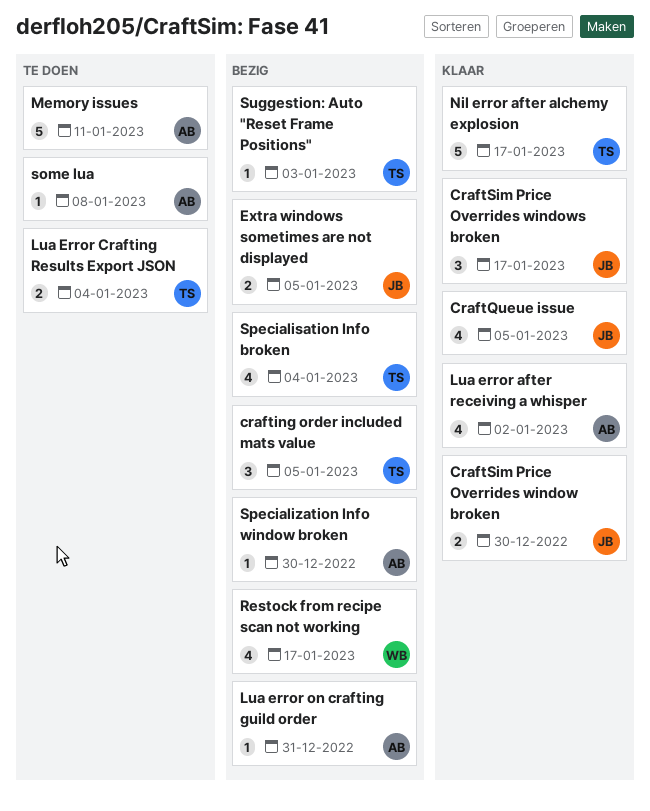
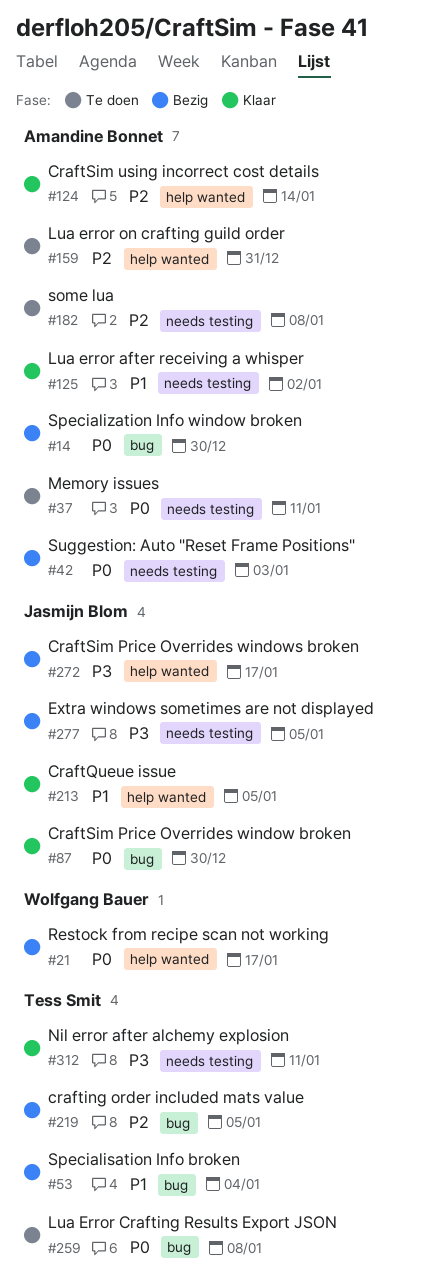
CraftSim Price Overrides windows broken, status: Klaar -> Bezig
CraftSim using incorrect cost details: none -> present
Lua Error Crafting Results Export JSON, due: Jan 4 -> Jan 8
Lua error on crafting guild order, status: Bezig -> Te doen
Nil error after alchemy explosion, due: Jan 17 -> Jan 11
Suggestion: Auto "Reset Frame Positions", owner: Tess Smit -> Amandine Bonnet

